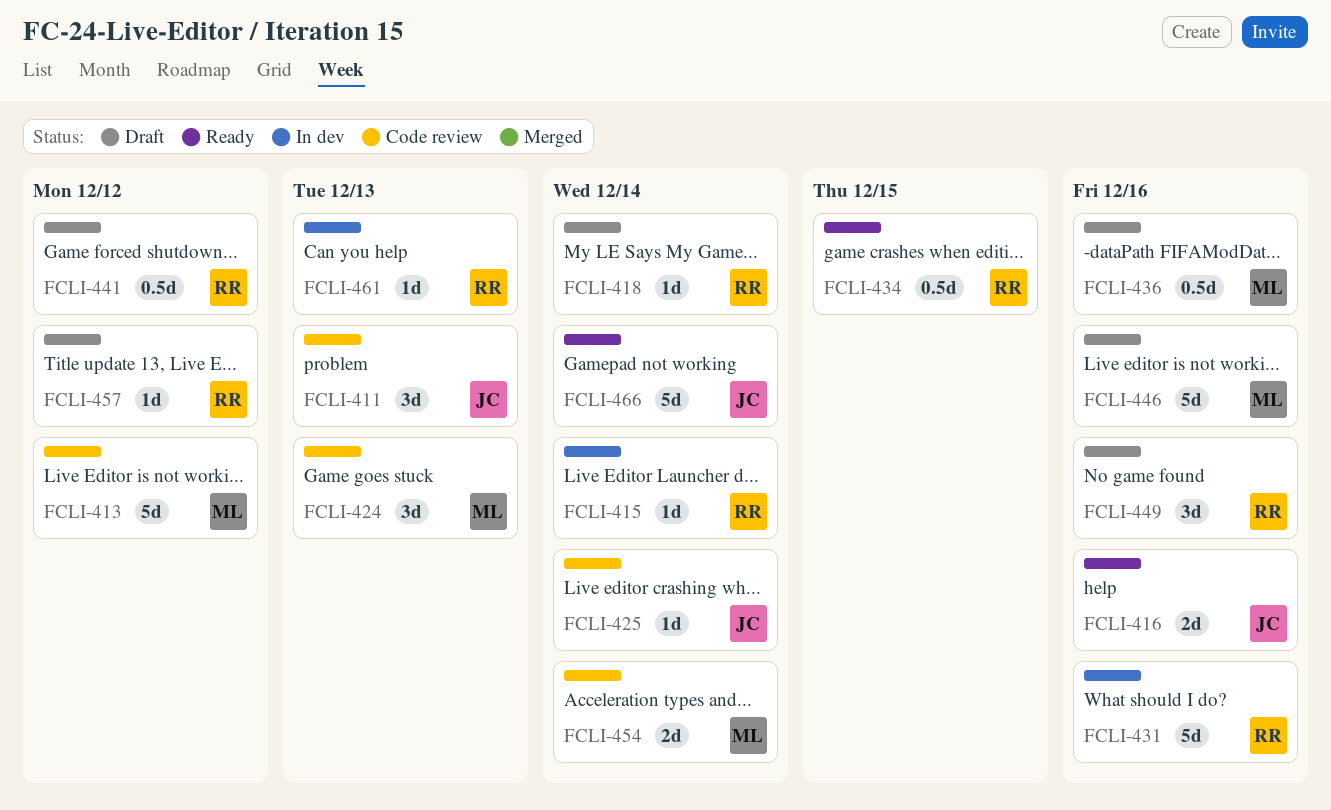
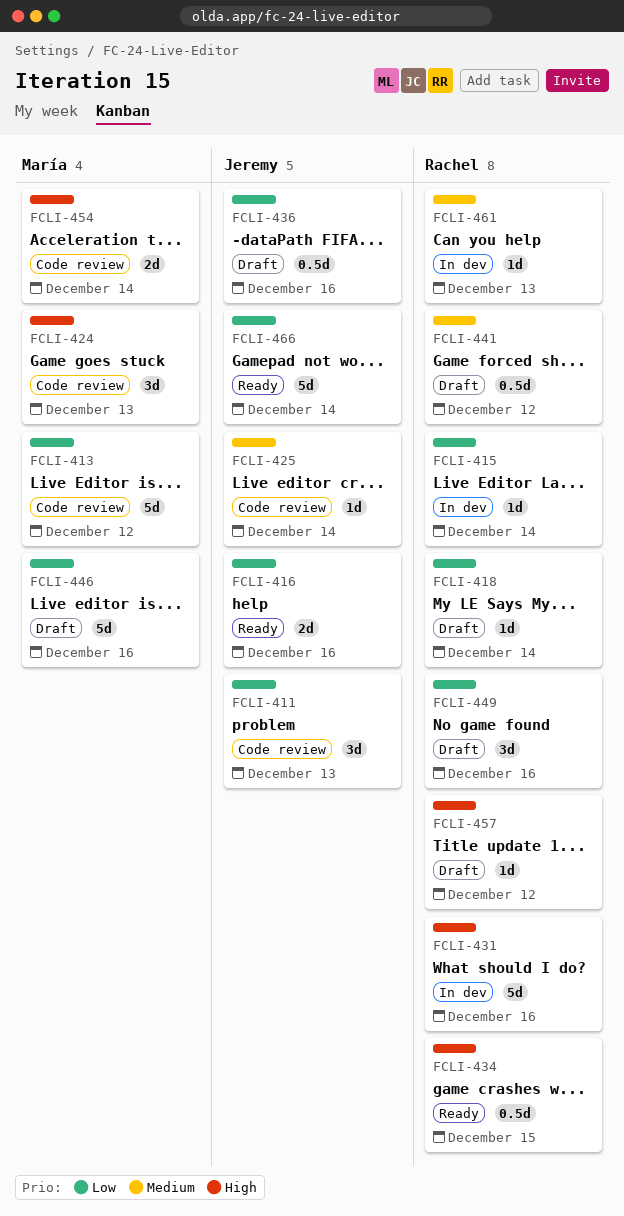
FCLI-436, owner: María -> Jeremy

